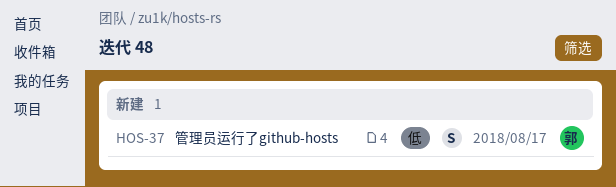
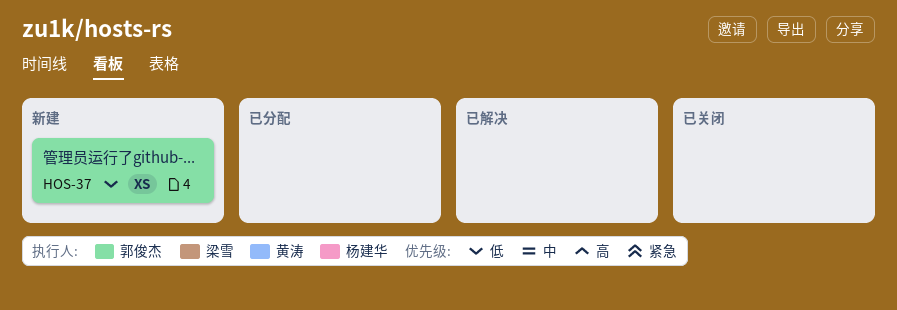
HOS-37, estimate: S -> XS

